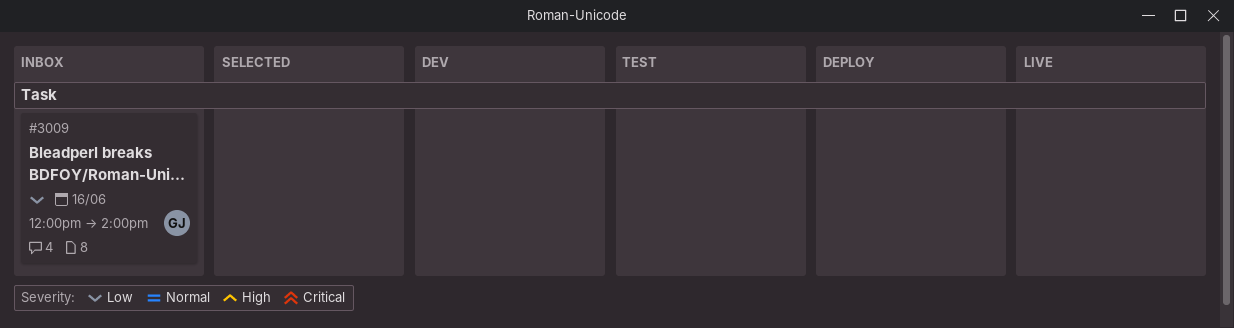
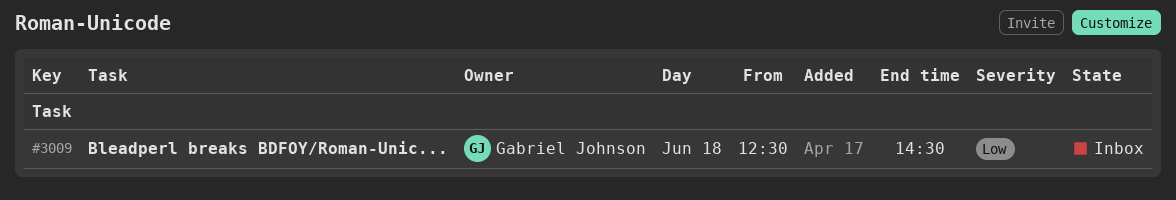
#3009, day: Jun 16 -> Jun 18
#3009, begins: 12:00 -> 12:30
#3009, ends: 14:00 -> 14:30

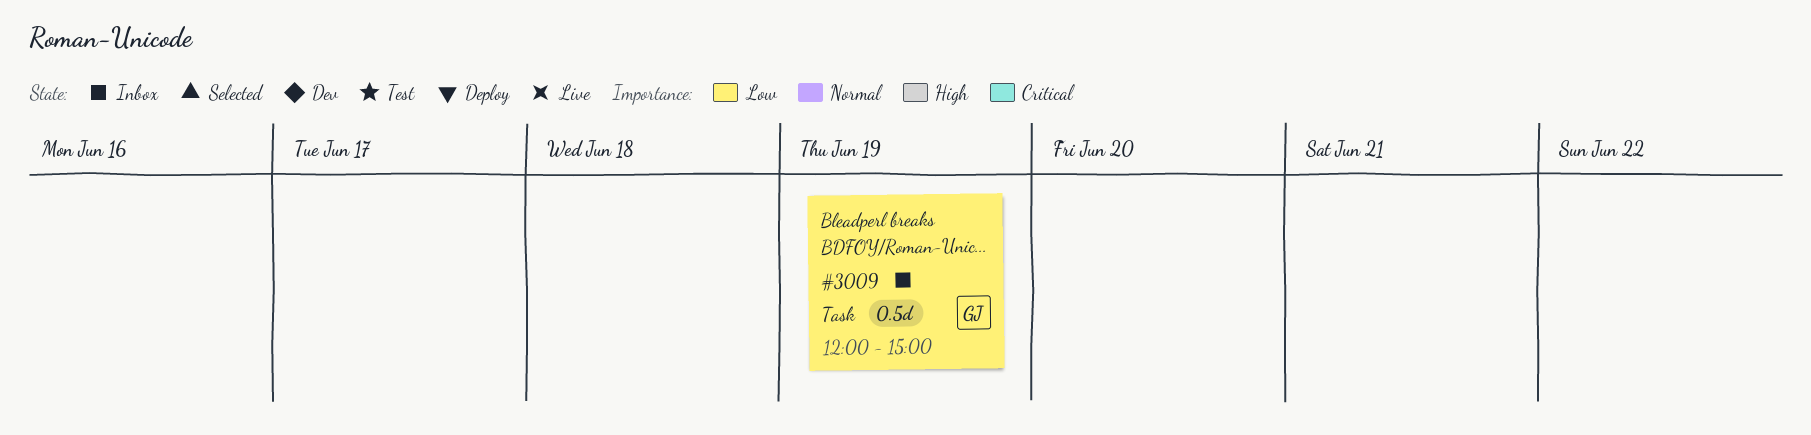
#3009, day: Jun 18 -> Jun 19
#3009, begins: 12:30 -> 12:00
#3009, ends: 14:30 -> 15:00

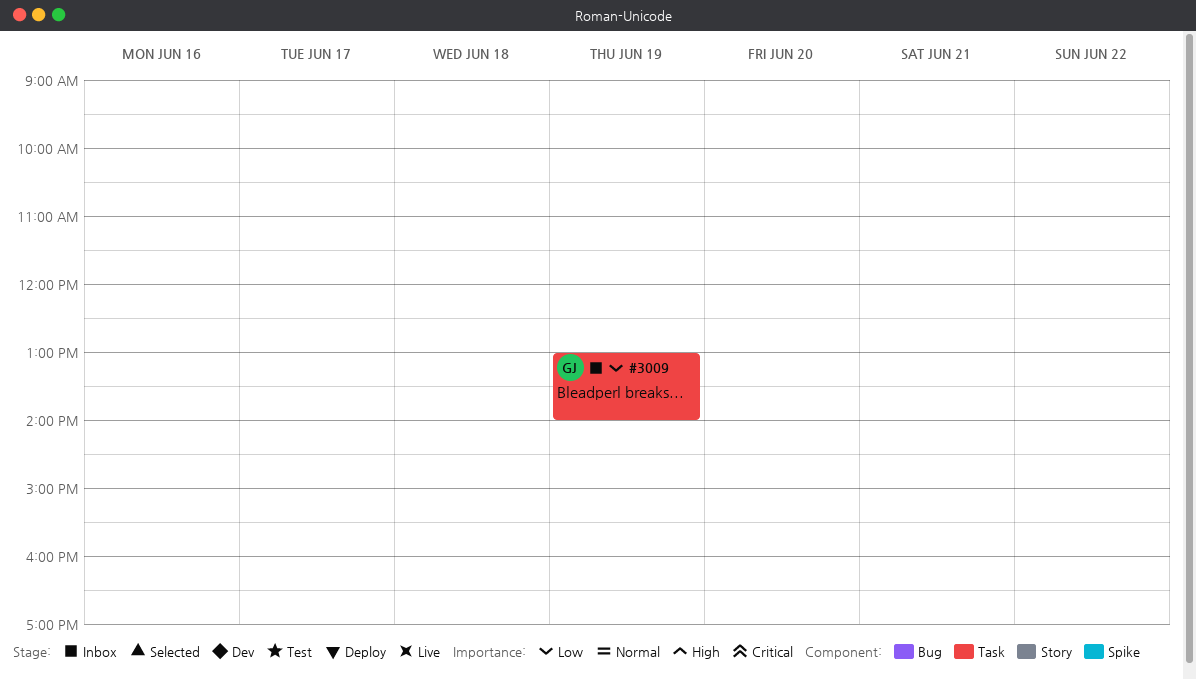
#3009, begins: 12:00 -> 13:00
#3009, ends: 15:00 -> 14:00

